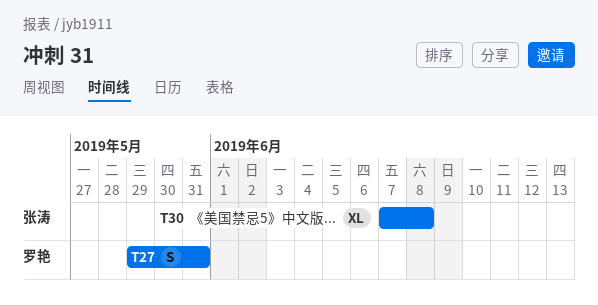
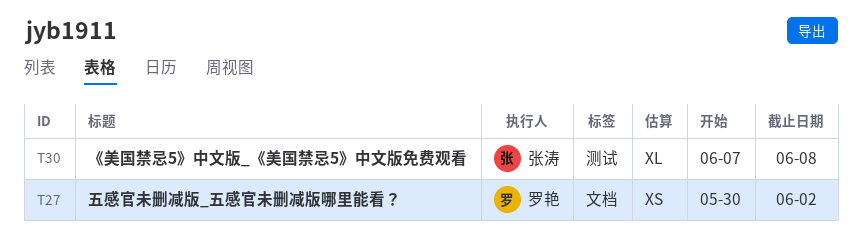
T27, estimate: S -> XS
T27, start: May 29 -> May 30
T27, due: May 31 -> Jun 2

